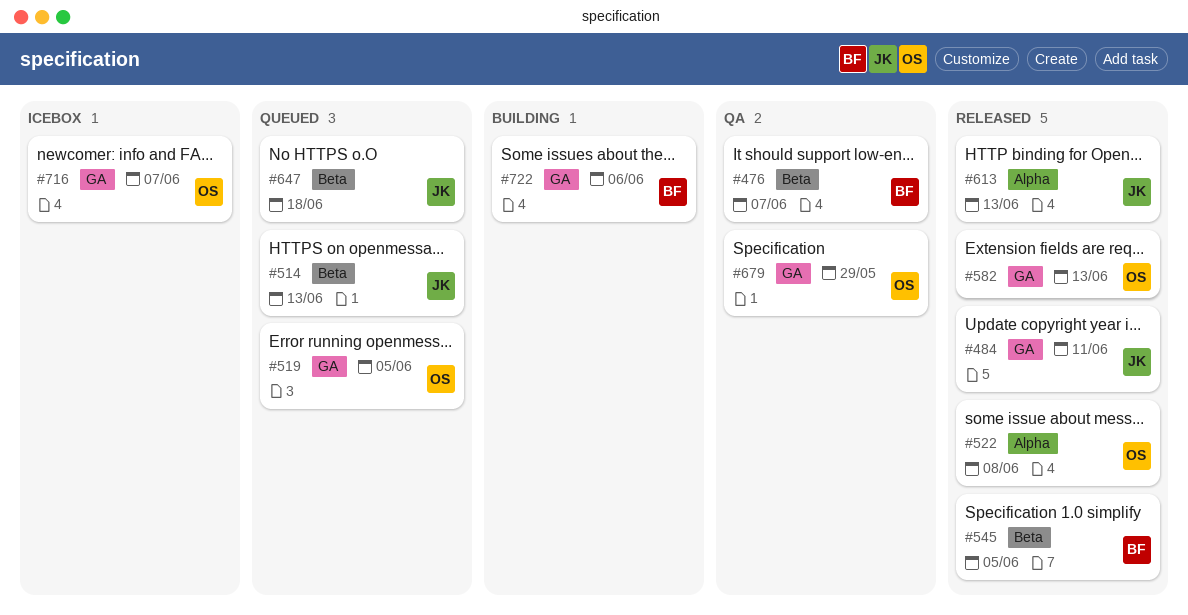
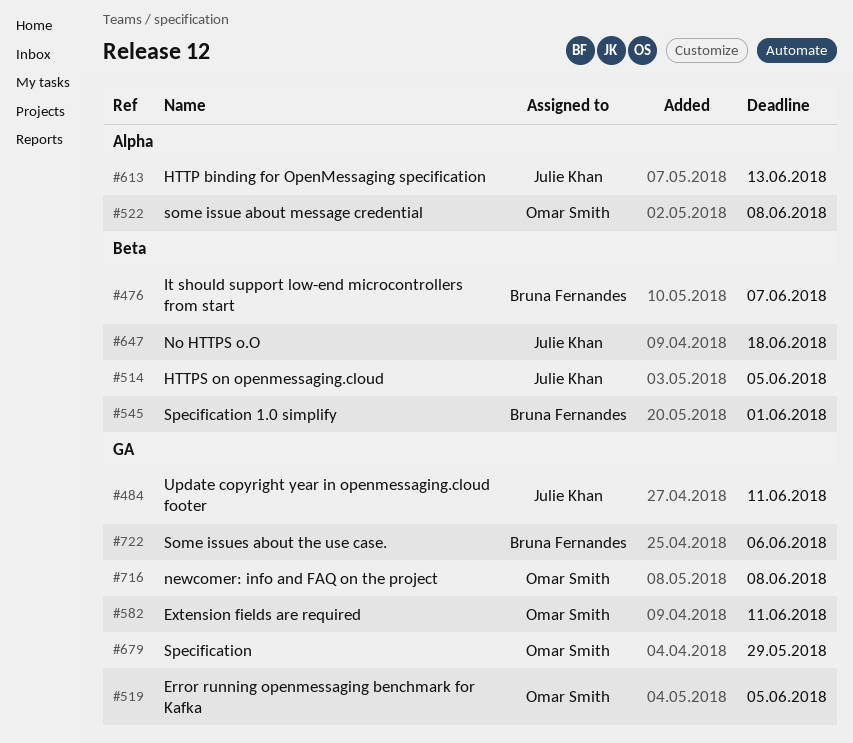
#514, due: Jun 13 -> Jun 5
#545, due: Jun 5 -> Jun 1
#582, due: Jun 13 -> Jun 11
#716, due: Jun 7 -> Jun 8

